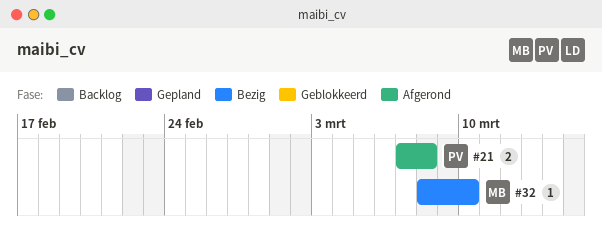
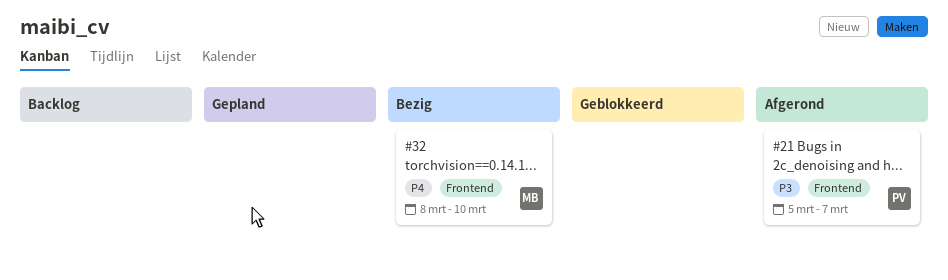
#21, start: Mar 7 -> Mar 5
#21, due: Mar 8 -> Mar 7

